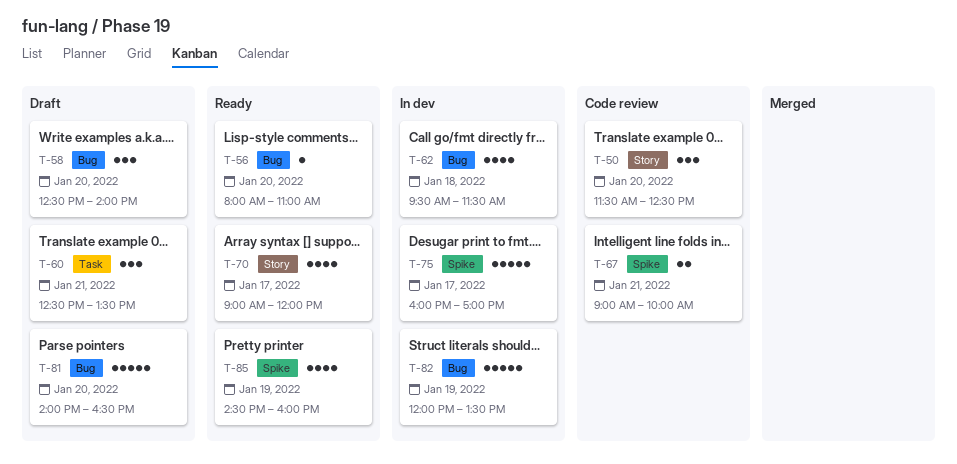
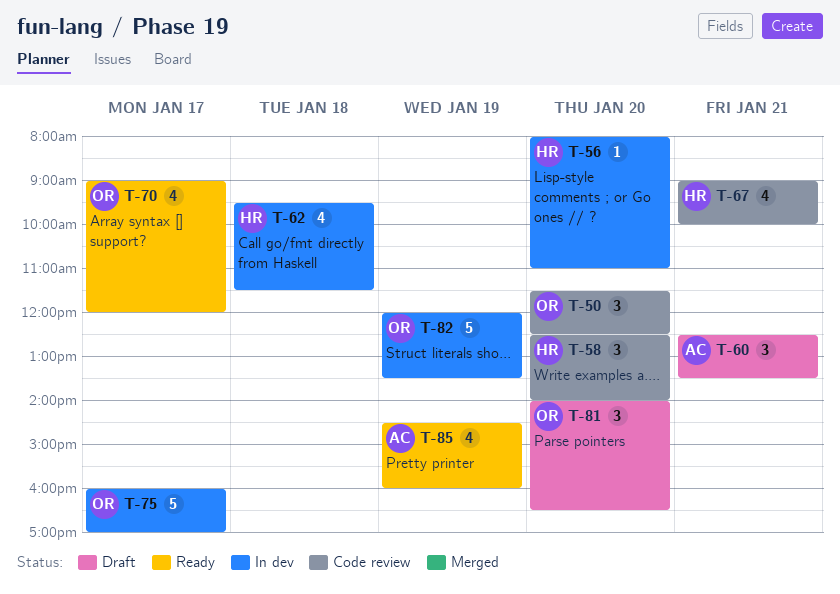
T-56, status: Ready -> In dev
T-58, status: Draft -> Code review
T-67, estimate: 2 -> 4
T-81, estimate: 5 -> 3

